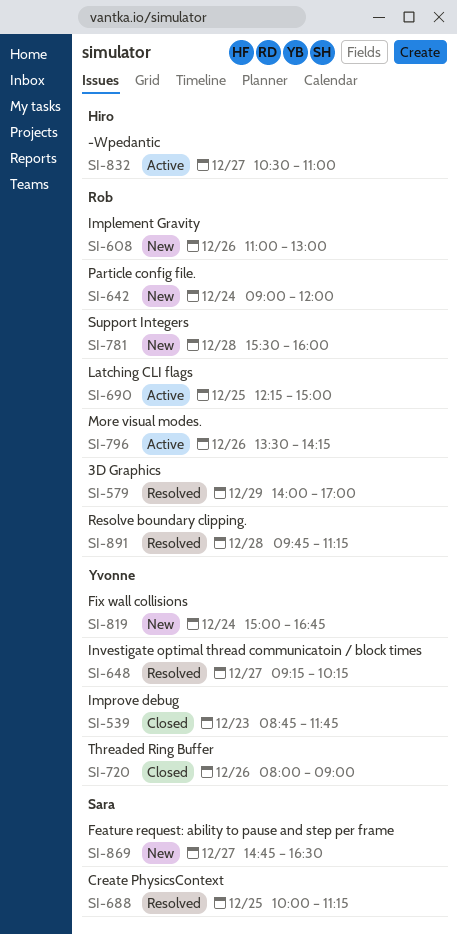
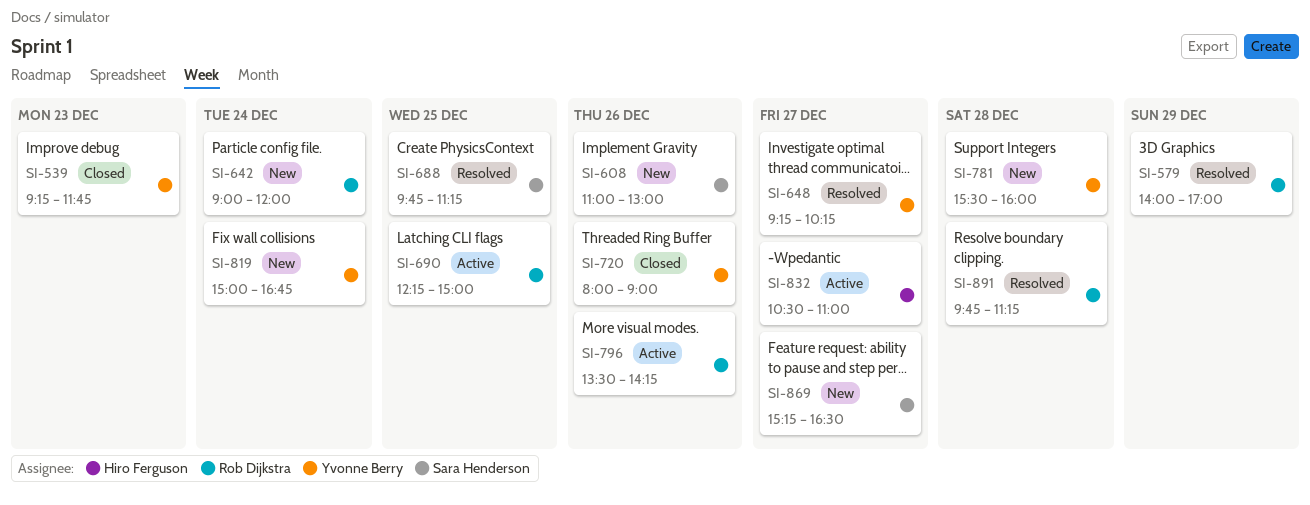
SI-539, begins: 08:45 -> 09:15
SI-608, owner: Rob Dijkstra -> Sara Henderson
SI-688, begins: 10:00 -> 09:45
SI-781, owner: Rob Dijkstra -> Yvonne Berry
SI-869, begins: 14:45 -> 15:15

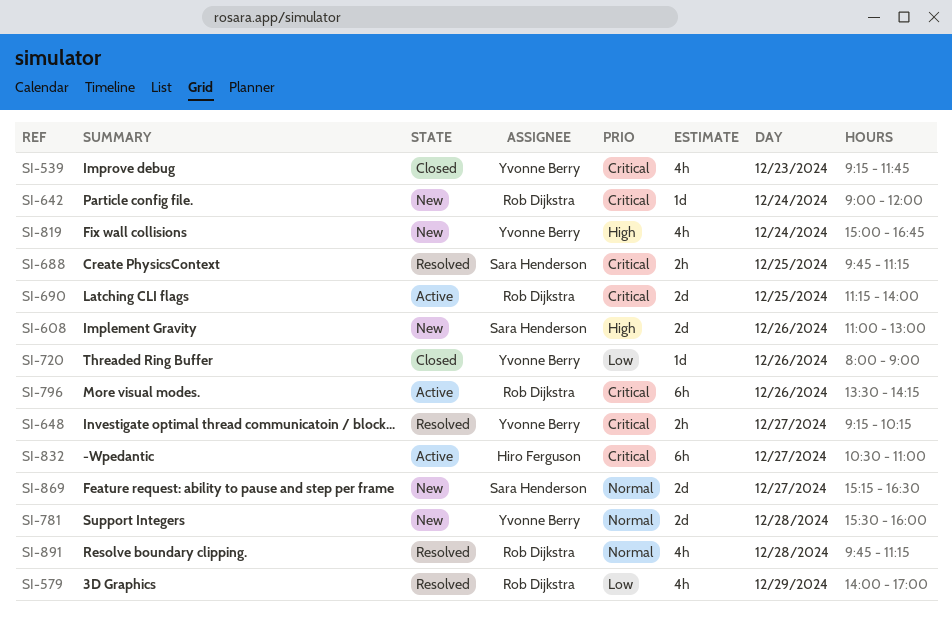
SI-690, begins: 12:15 -> 11:15
SI-690, ends: 15:00 -> 14:00

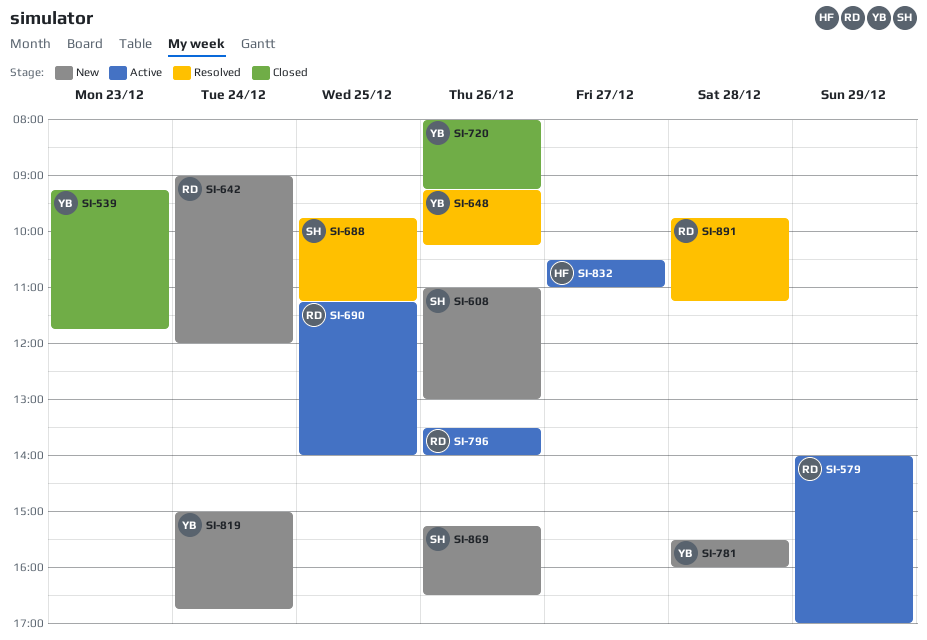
SI-579, status: Resolved -> Active
SI-648, day: Dec 27 -> Dec 26
SI-720, ends: 09:00 -> 09:15
SI-796, ends: 14:15 -> 14:00
SI-869, day: Dec 27 -> Dec 26

